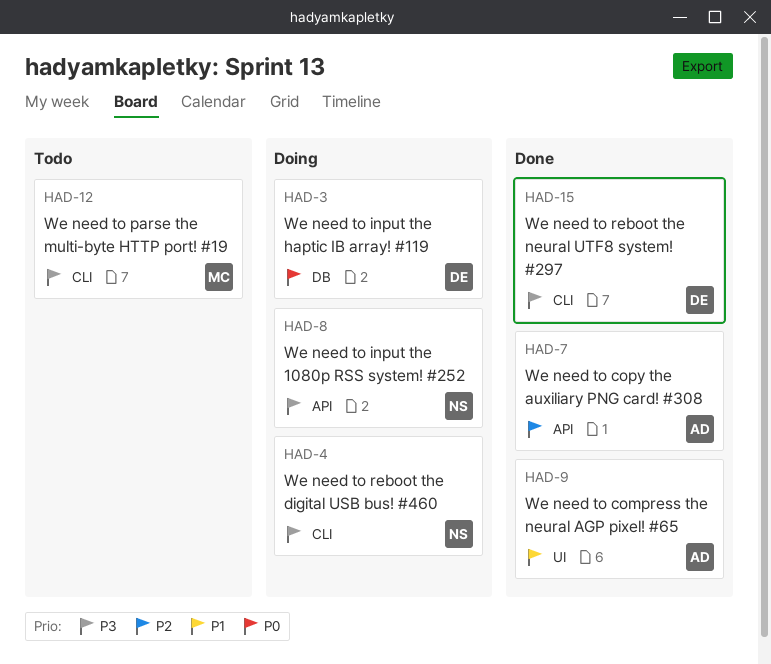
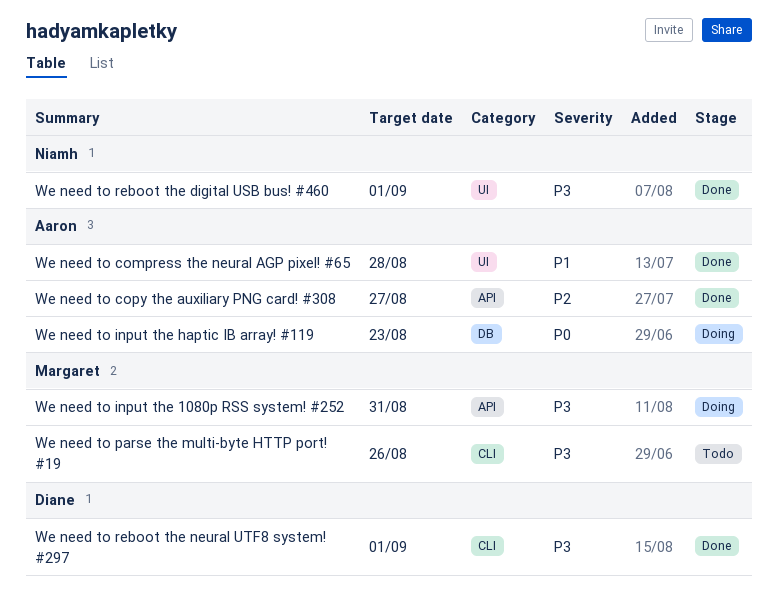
We need to input the 1080p RSS system! #252, owner: Niamh -> Margaret
We need to input the haptic IB array! #119, owner: Diane -> Aaron
We need to reboot the digital USB bus! #460, status: Doing -> Done
We need to reboot the digital USB bus! #460, label: CLI -> UI

